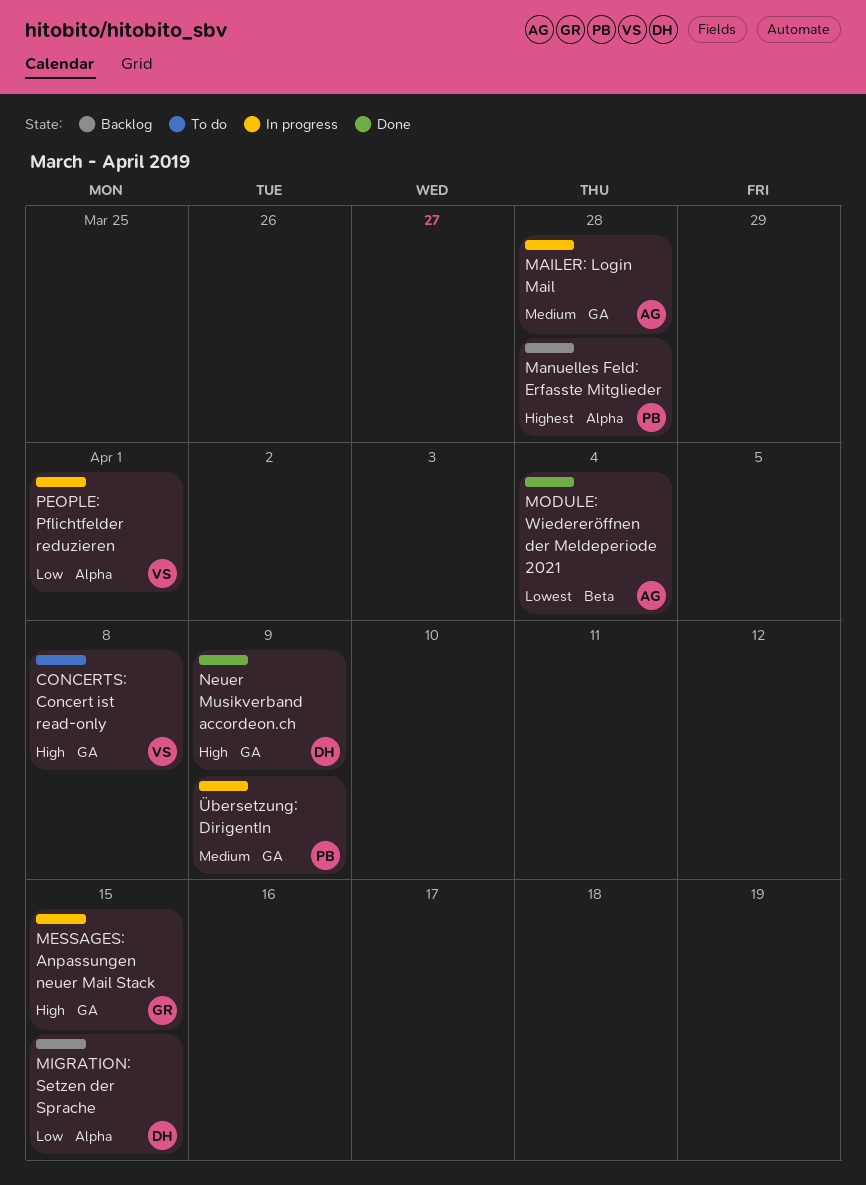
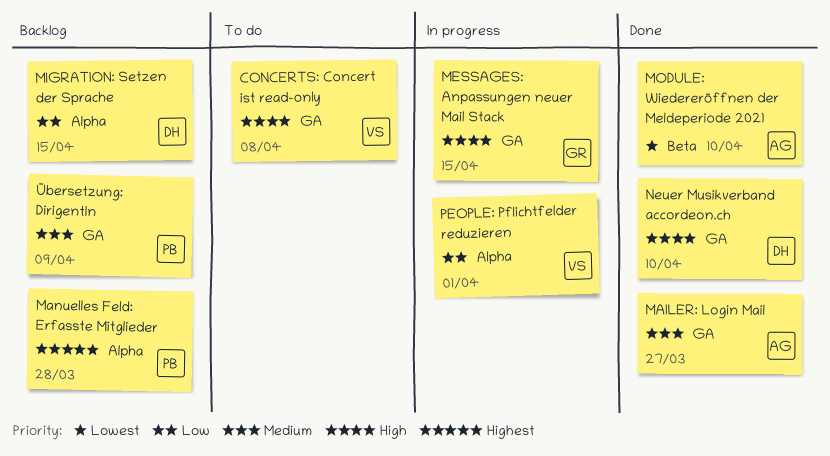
MAILER: Login Mail, status: In progress -> Done
MAILER: Login Mail, due: Mar 28 -> Mar 27
MODULE: Wiedereröffnen der Meldeperiode 2021, due: Apr 4 -> Apr 10
Neuer Musikverband accordeon.ch, due: Apr 9 -> Apr 10
Übersetzung: DirigentIn, status: In progress -> Backlog

